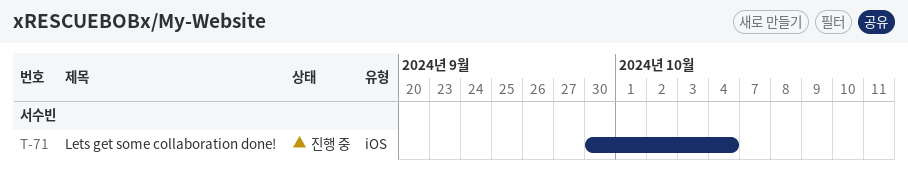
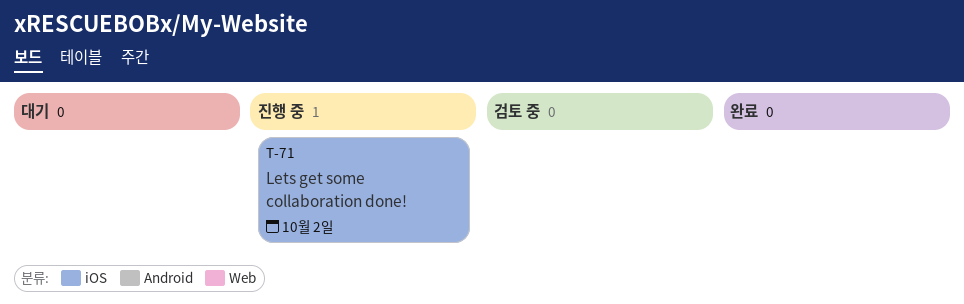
T-71, due: Oct 4 -> Oct 2

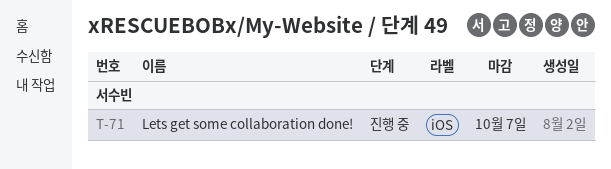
T-71, due: Oct 2 -> Oct 7

